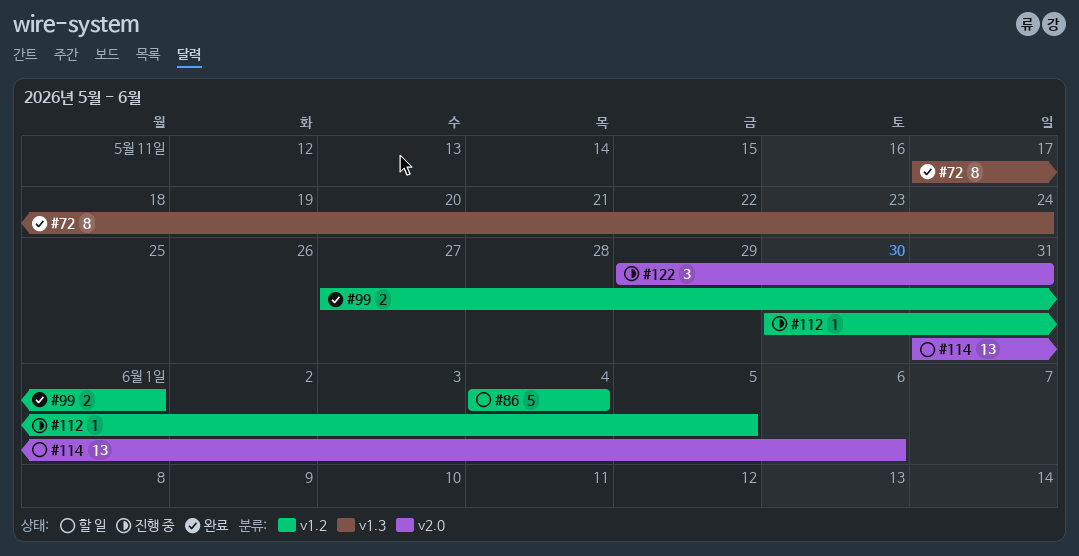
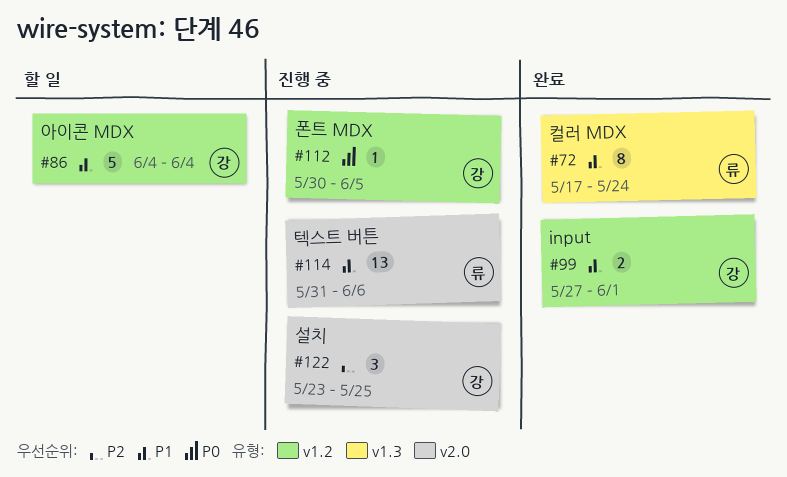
#114, status: 할 일 -> 진행 중
#122, start: May 29 -> May 23
#122, due: May 31 -> May 25

